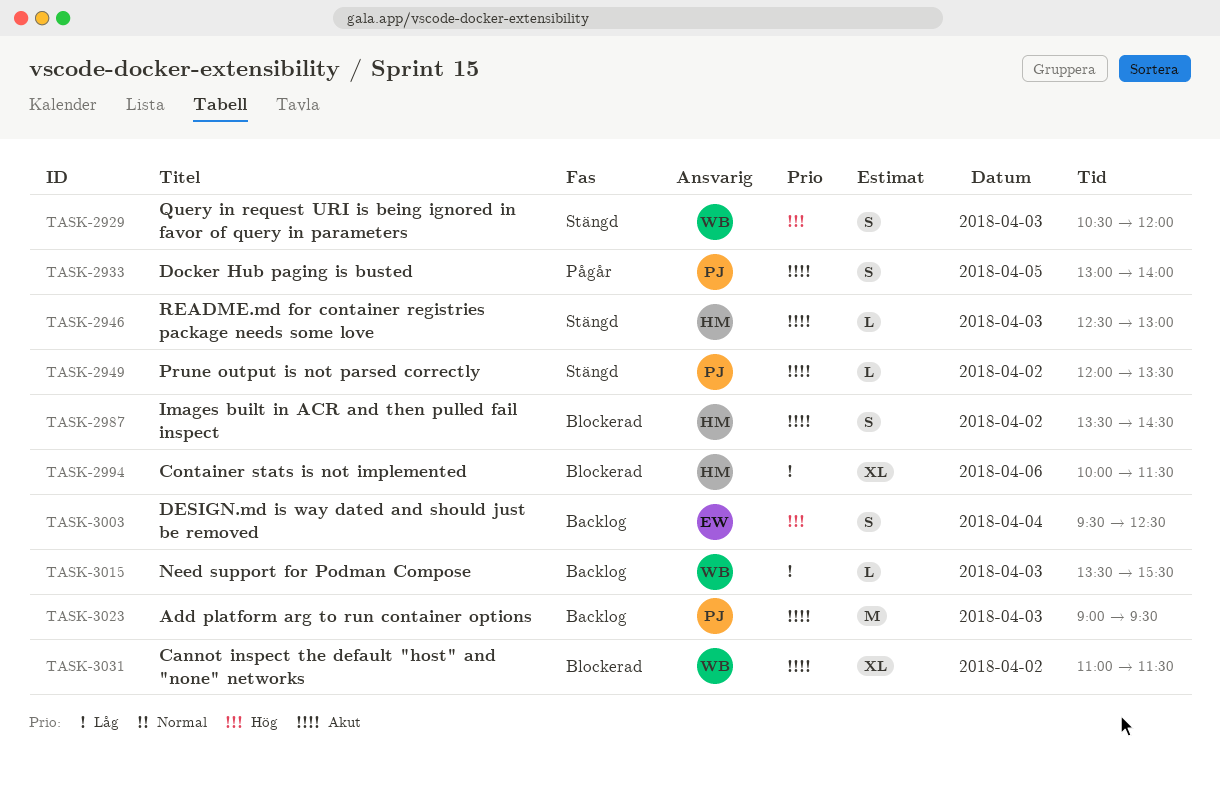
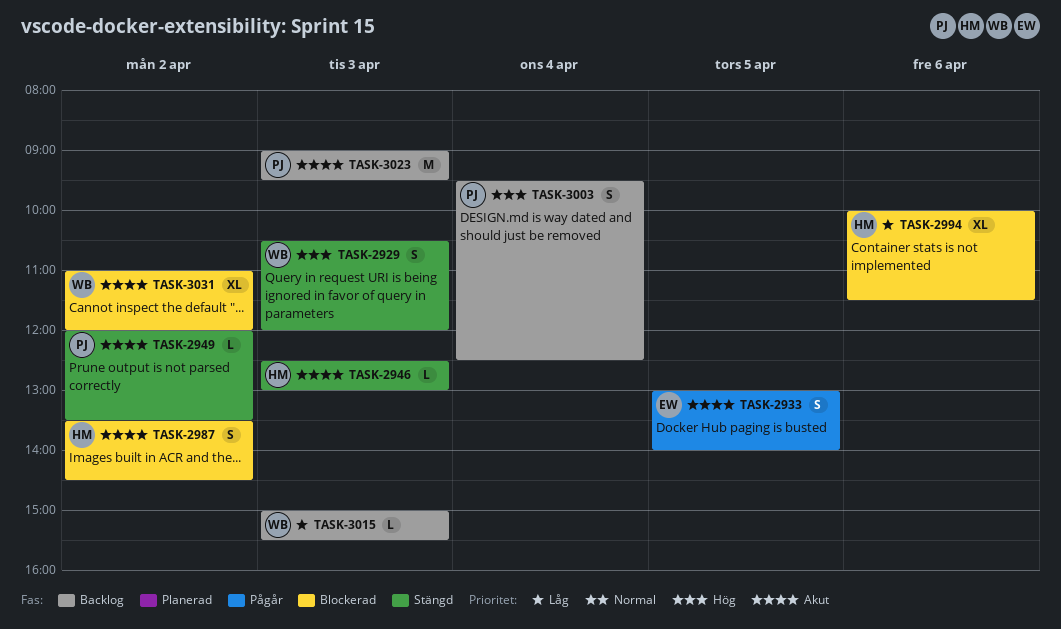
TASK-2933, owner: PJ -> EW
TASK-3003, owner: EW -> PJ
TASK-3015, begins: 13:30 -> 15:00
TASK-3031, ends: 11:30 -> 12:00

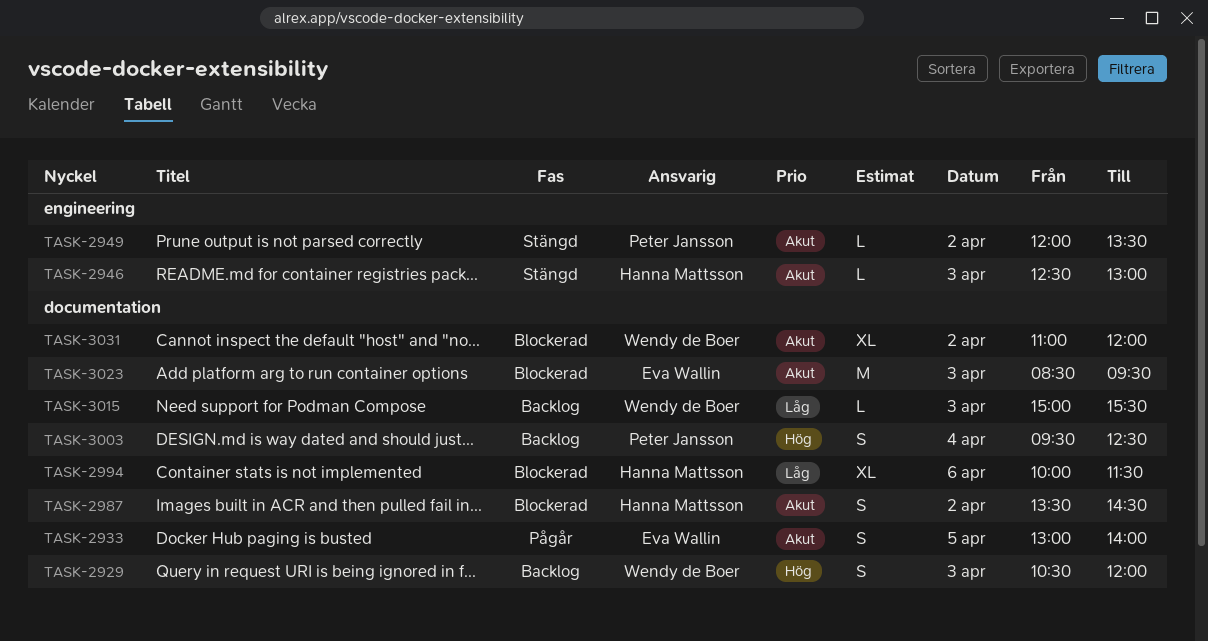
TASK-2929, status: Stängd -> Backlog
TASK-3023, status: Backlog -> Blockerad
TASK-3023, owner: Peter Jansson -> Eva Wallin
TASK-3023, begins: 09:00 -> 08:30

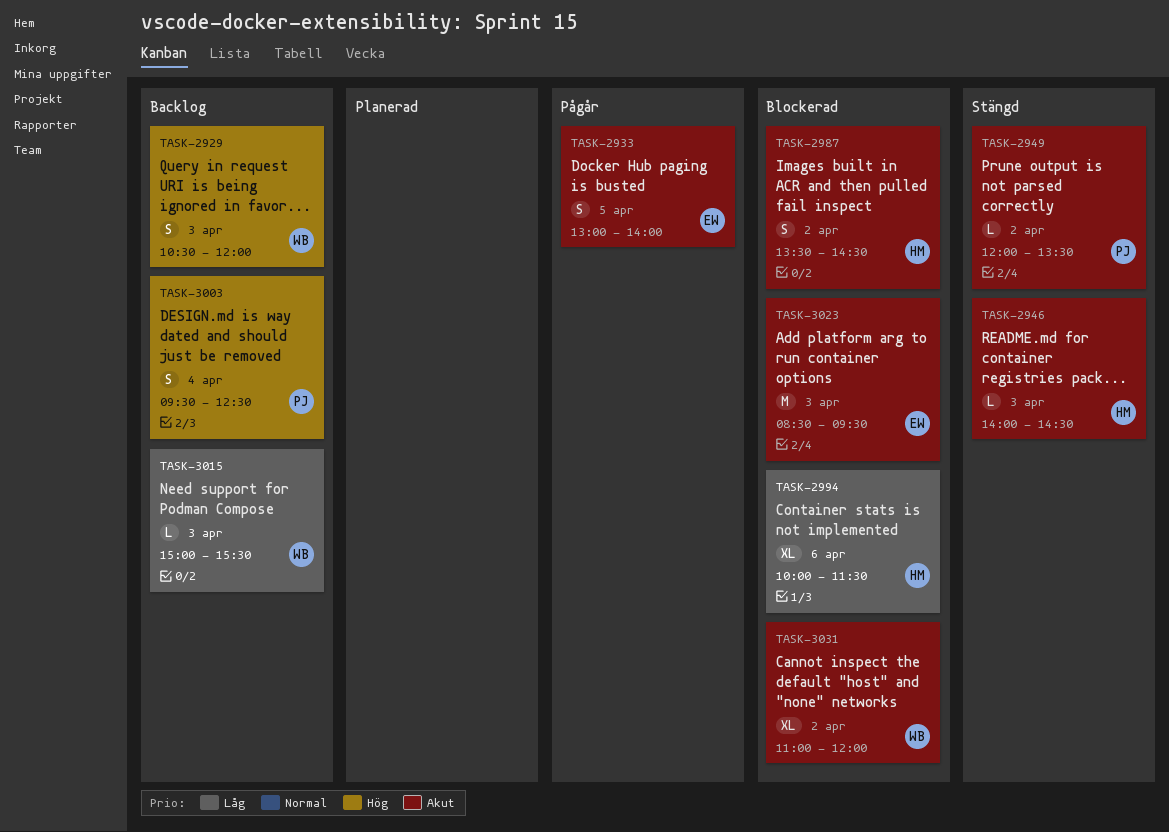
TASK-2946, begins: 12:30 -> 14:00
TASK-2946, ends: 13:00 -> 14:30

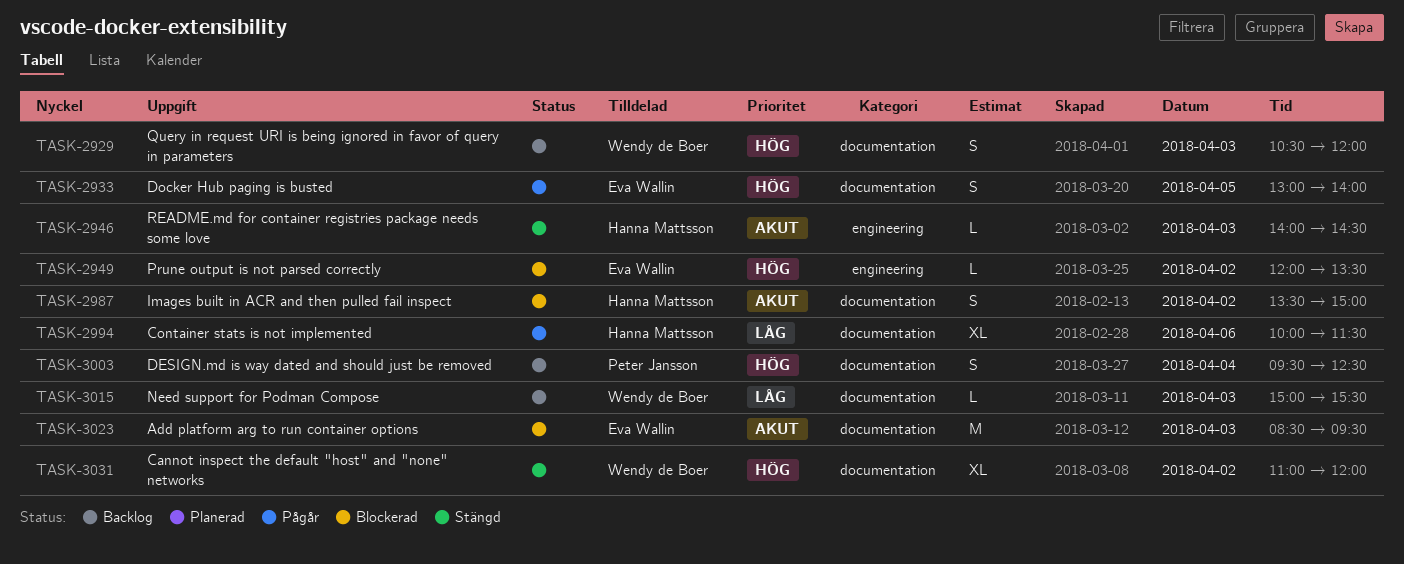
TASK-2933, priority: Akut -> Hög
TASK-2949, status: Stängd -> Blockerad
TASK-2949, owner: Peter Jansson -> Eva Wallin
TASK-2949, priority: Akut -> Hög
TASK-2987, ends: 14:30 -> 15:00
TASK-2994, status: Blockerad -> Pågår
TASK-3031, status: Blockerad -> Stängd
TASK-3031, priority: Akut -> Hög

